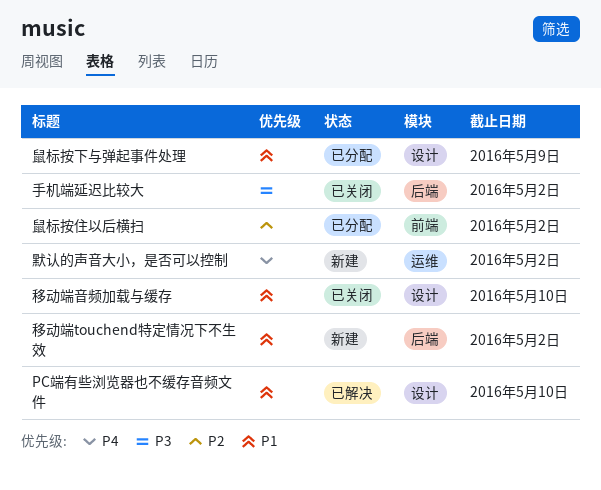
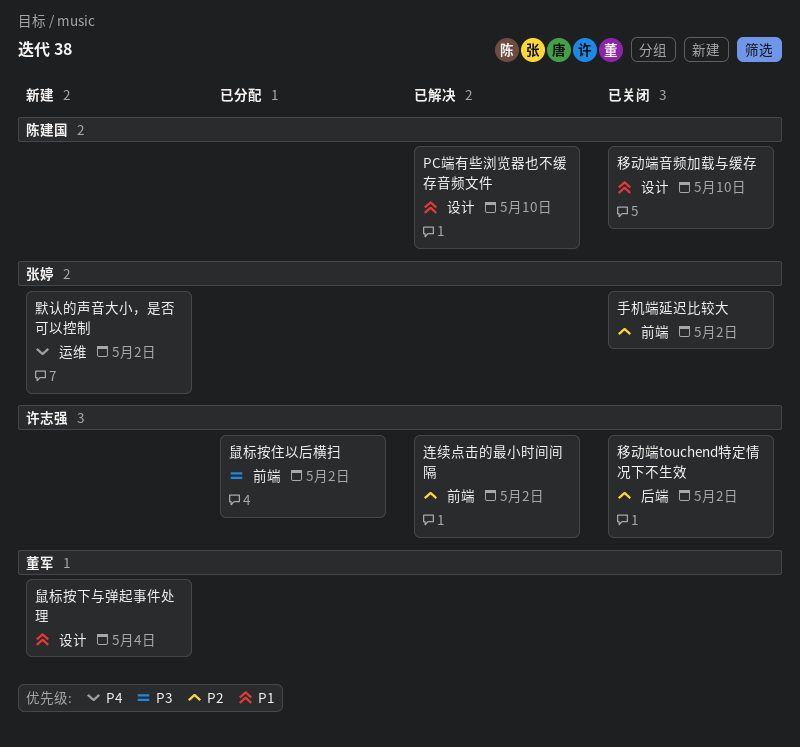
手机端延迟比较大, priority: P3 -> P2
手机端延迟比较大, label: 后端 -> 前端
移动端touchend特定情况下不生效, status: 新建 -> 已关闭
移动端touchend特定情况下不生效, priority: P1 -> P2
连续点击的最小时间间隔: none -> present
鼠标按下与弹起事件处理, status: 已分配 -> 新建
鼠标按下与弹起事件处理, due: May 9 -> May 4
鼠标按住以后横扫, priority: P2 -> P3

